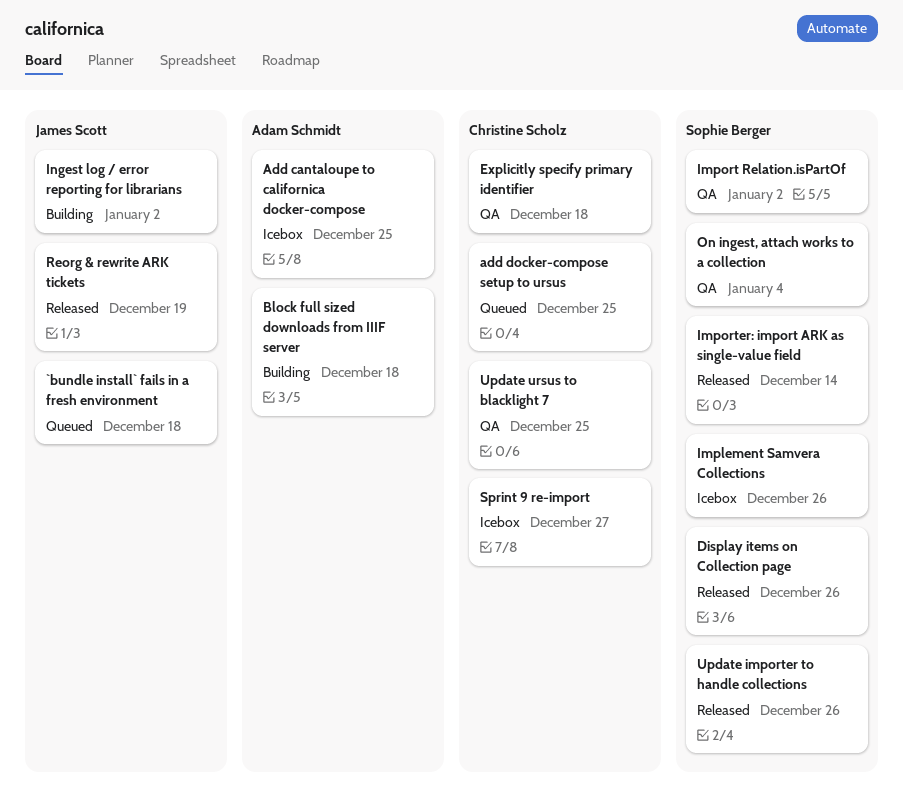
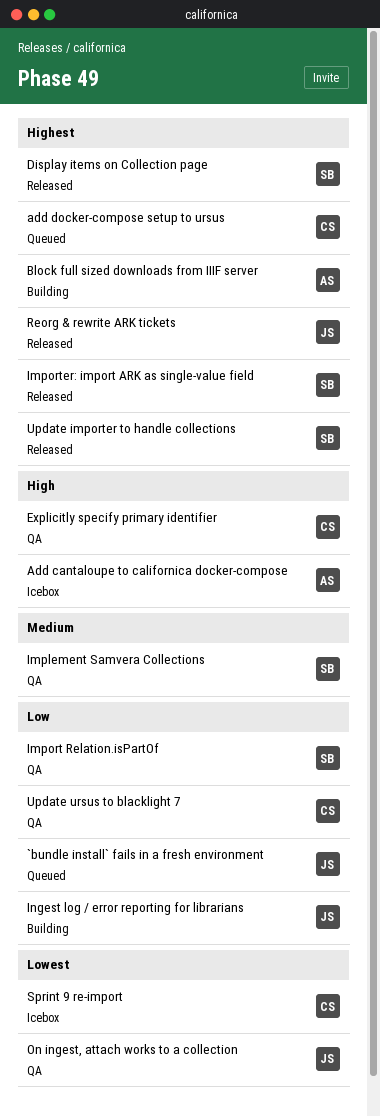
Implement Samvera Collections, status: Icebox -> QA
On ingest, attach works to a collection, owner: Sophie Berger -> James Scott

